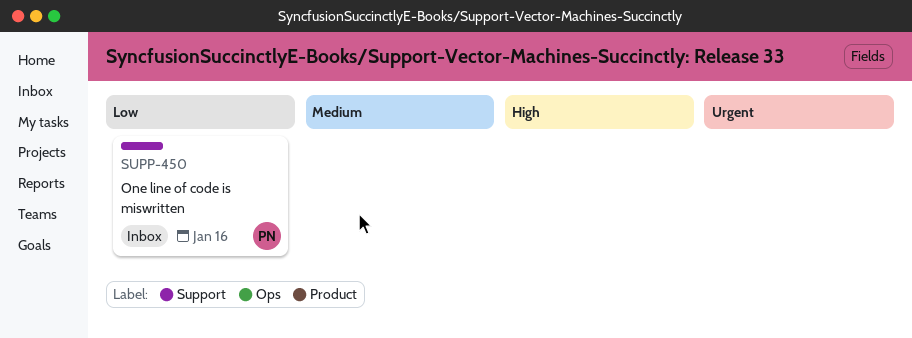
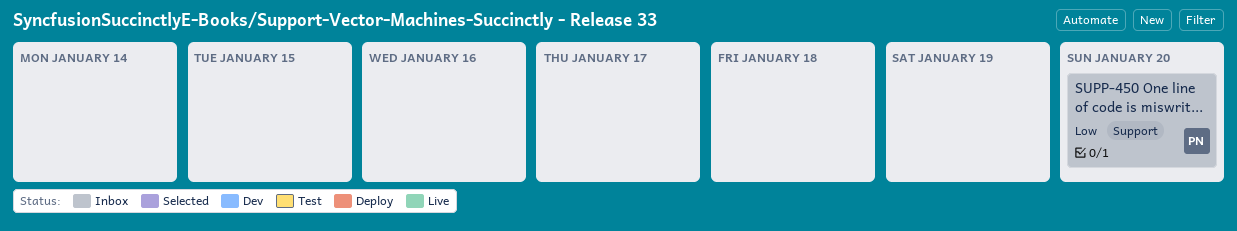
SUPP-450, due: Jan 16 -> Jan 20

